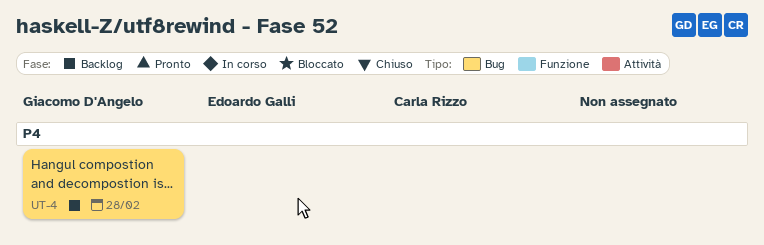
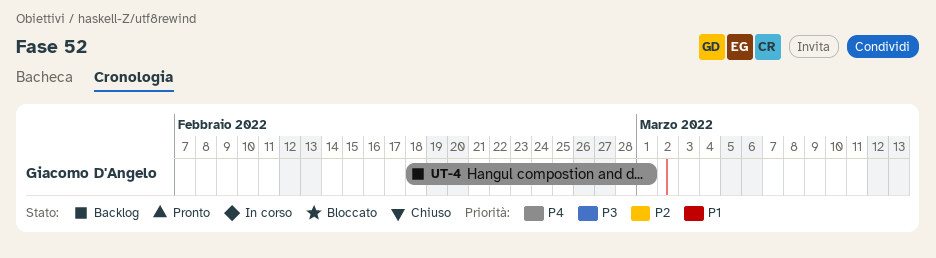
UT-4, due: Feb 28 -> Mar 1

